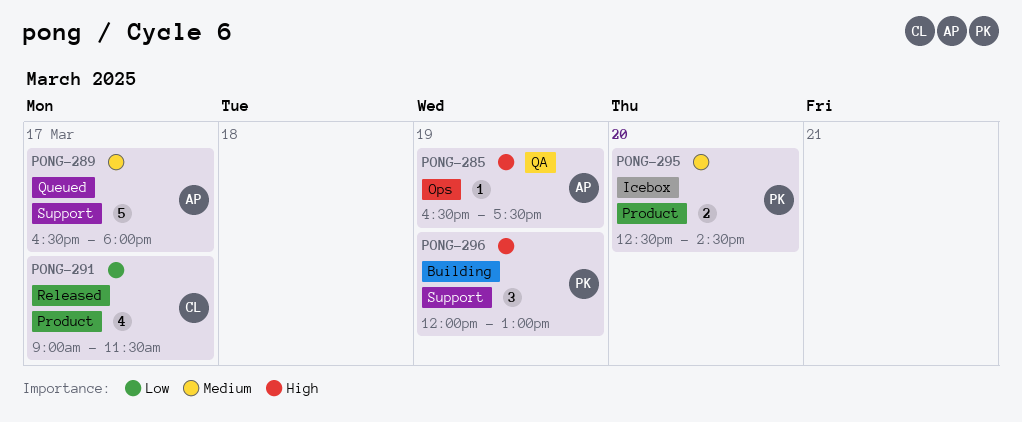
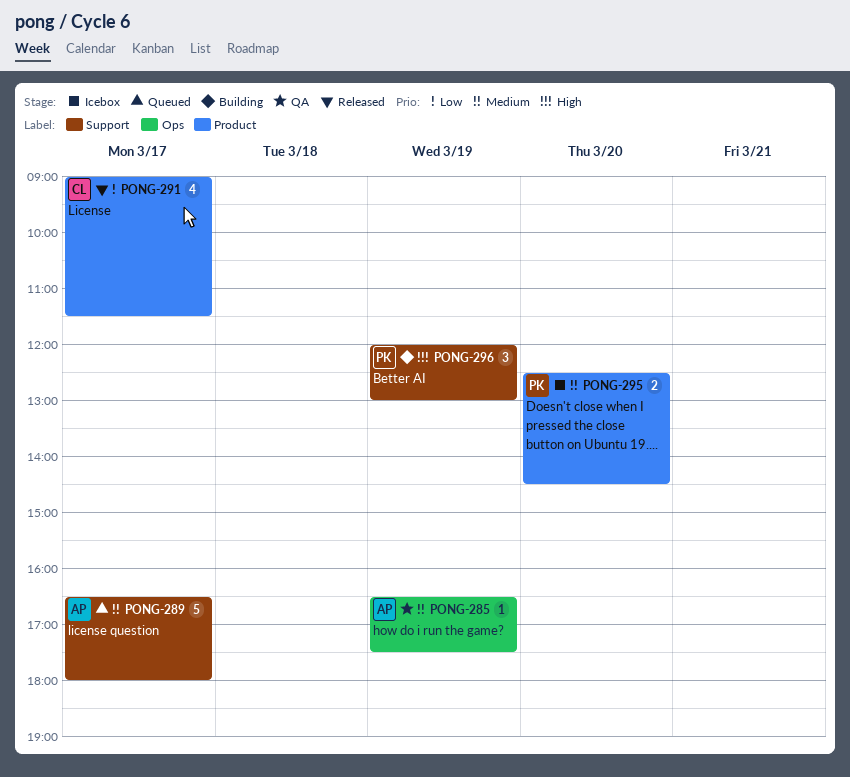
PONG-285, priority: High -> Medium

